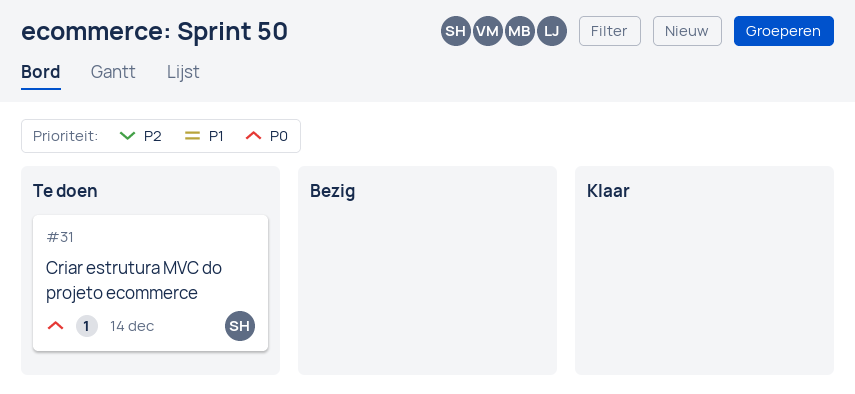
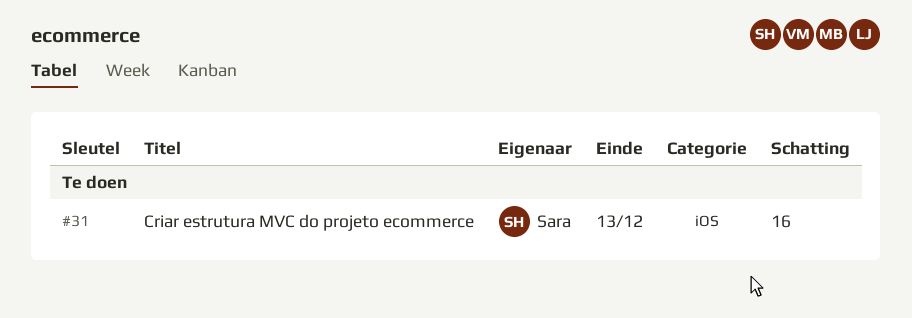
#31, estimate: 1 -> 16
#31, due: Dec 14 -> Dec 13

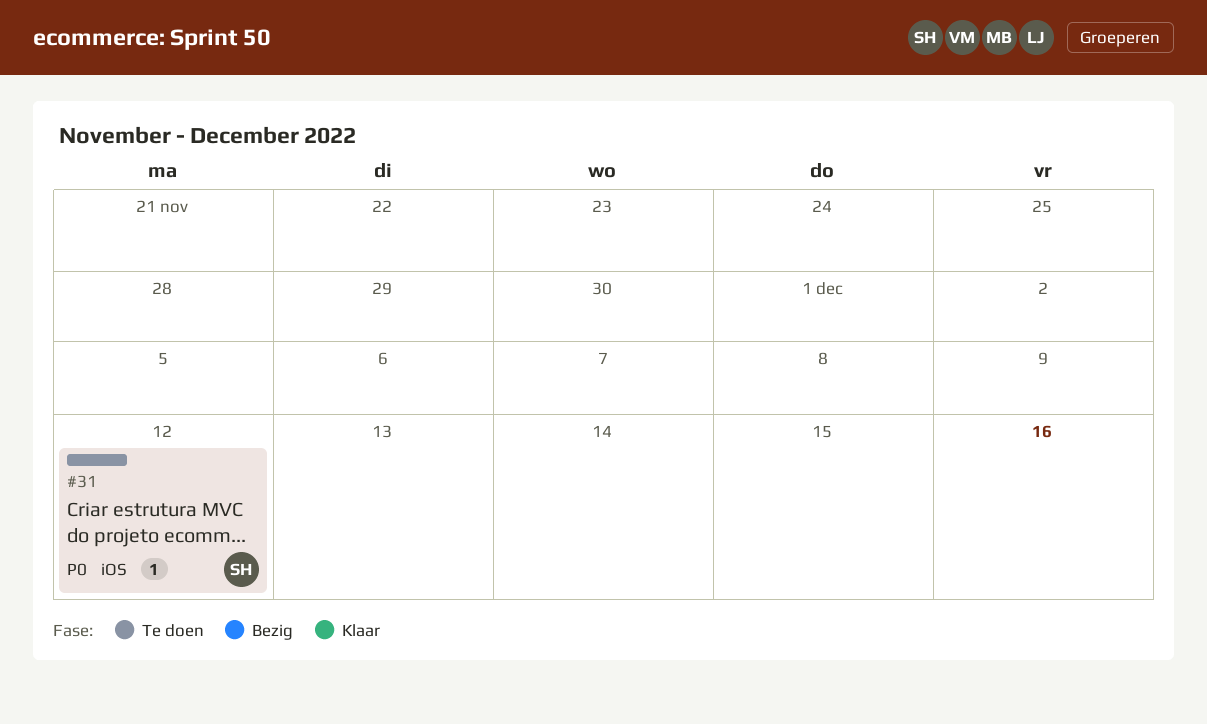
#31, estimate: 16 -> 1
#31, due: Dec 13 -> Dec 12

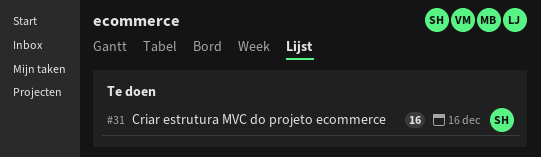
#31, estimate: 1 -> 16
#31, due: Dec 12 -> Dec 16

